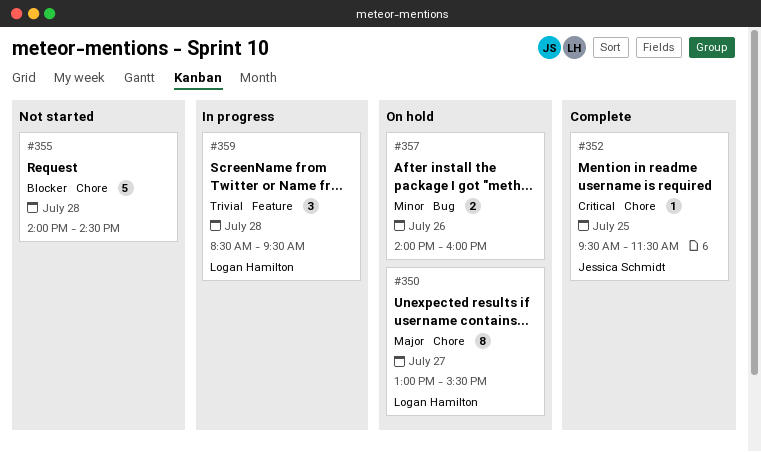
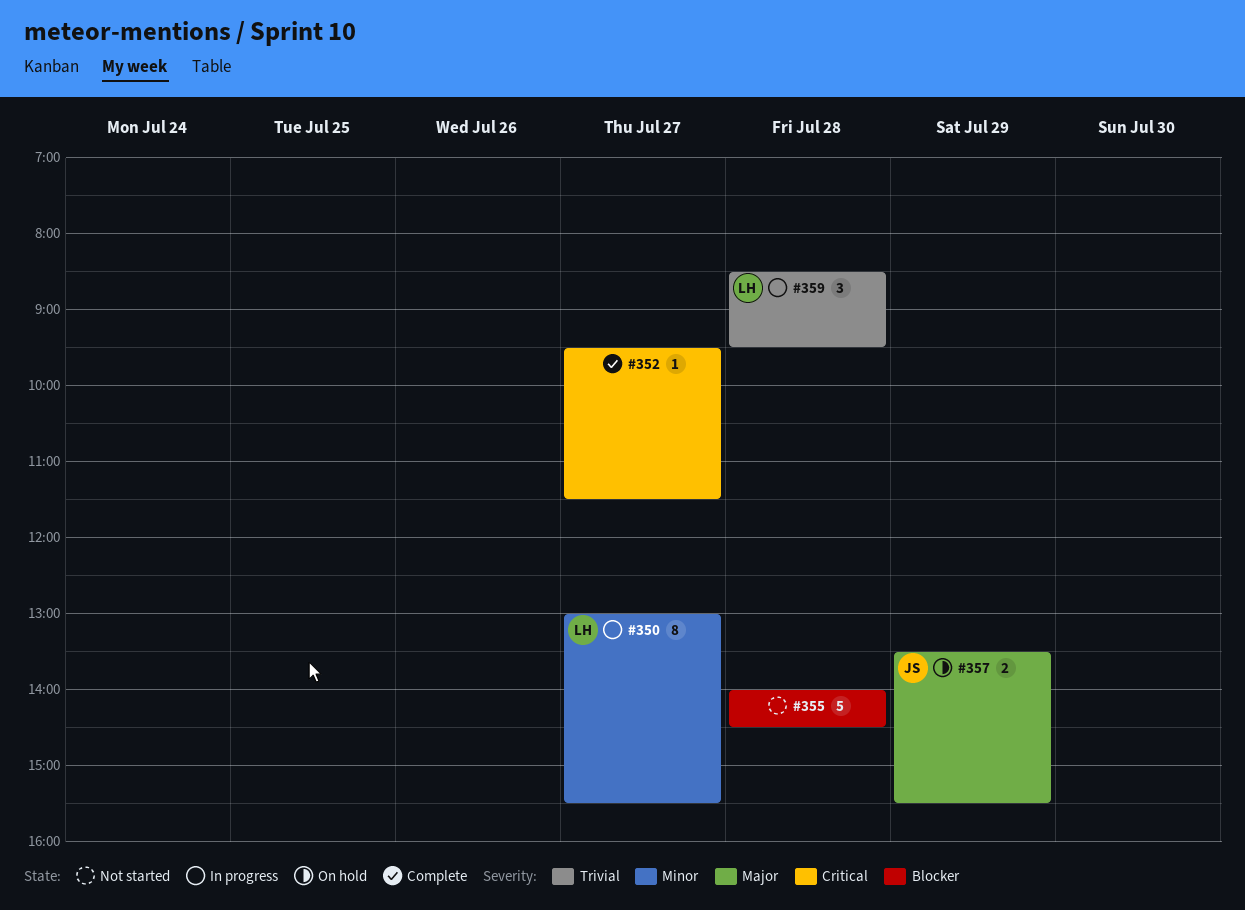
#350, status: On hold -> In progress
#350, priority: Major -> Minor
#352, owner: Jessica Schmidt -> none
#352, day: Jul 25 -> Jul 27
#357, owner: none -> Jessica Schmidt
#357, priority: Minor -> Major
#357, day: Jul 26 -> Jul 29
#357, begins: 14:00 -> 13:30
#357, ends: 16:00 -> 15:30

